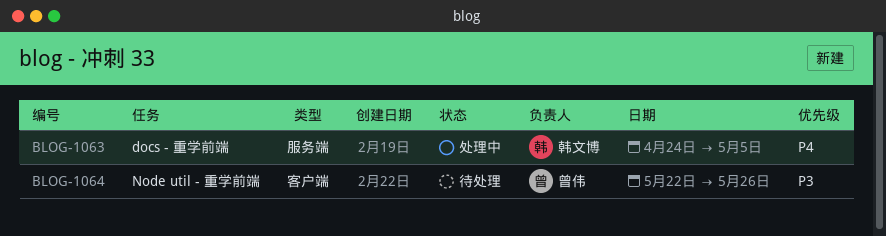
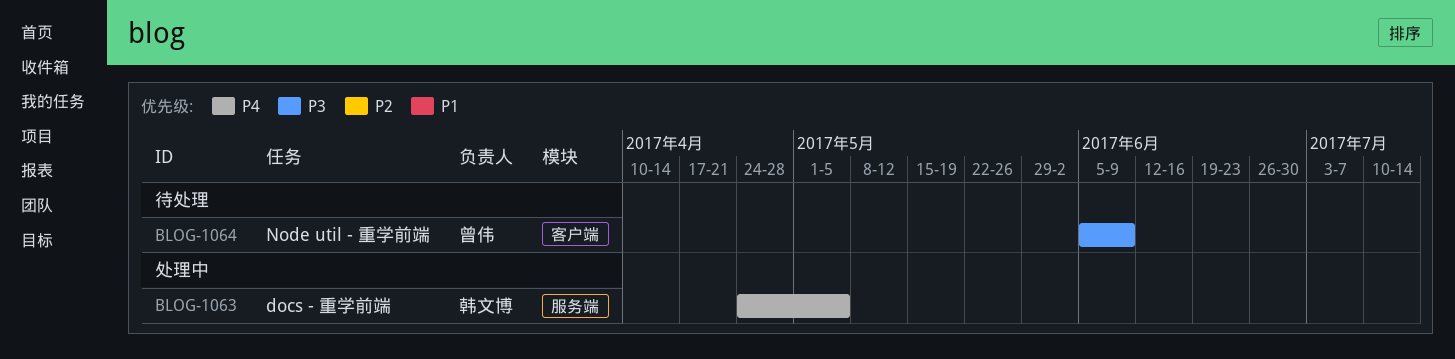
BLOG-1064, start: May 22 -> Jun 5
BLOG-1064, due: May 26 -> Jun 9

